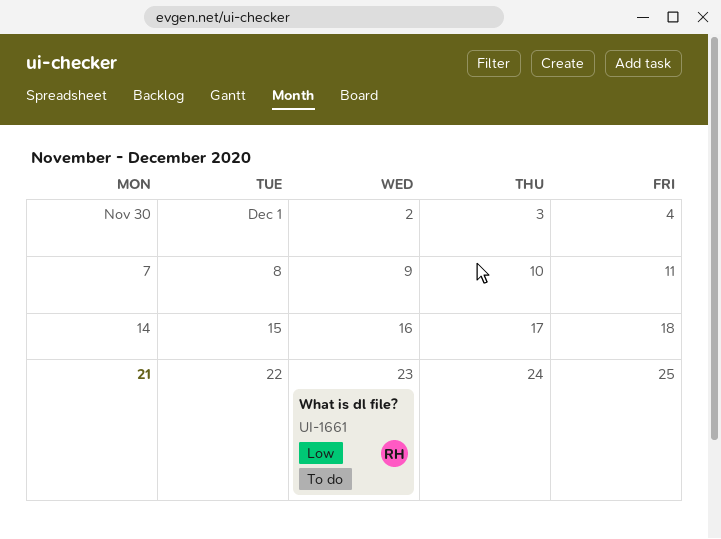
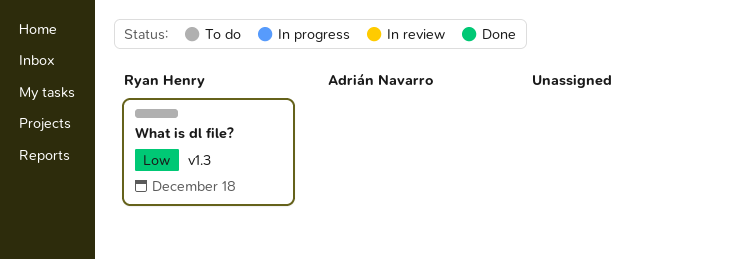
What is dl file?, due: Dec 23 -> Dec 18

